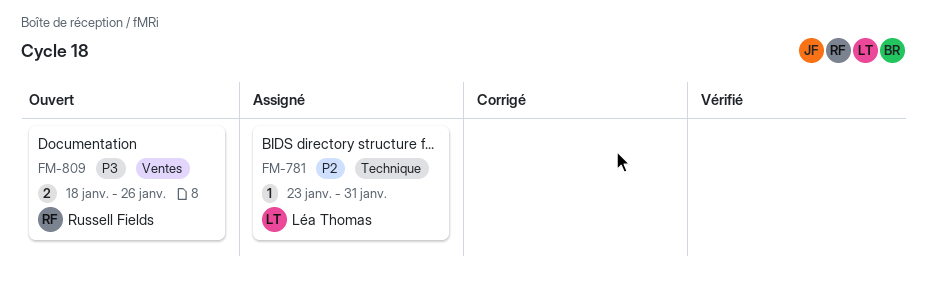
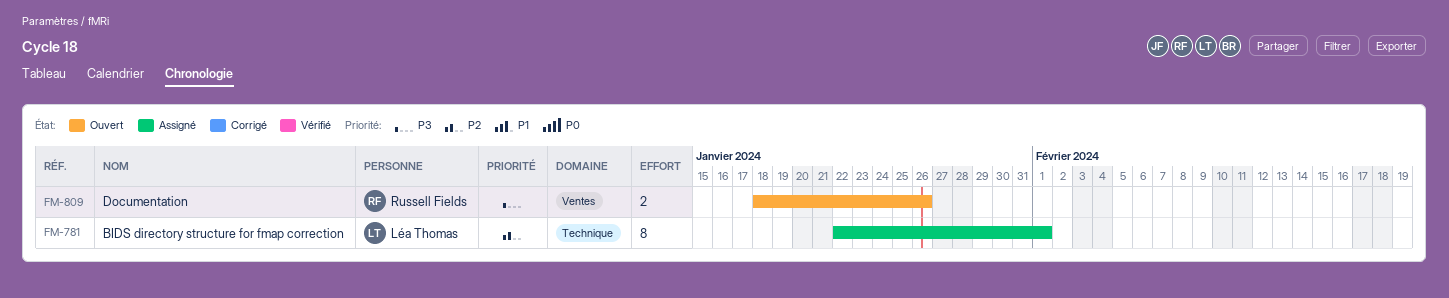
FM-781, estimate: 1 -> 8
FM-781, start: Jan 23 -> Jan 22
FM-781, due: Jan 31 -> Feb 1

